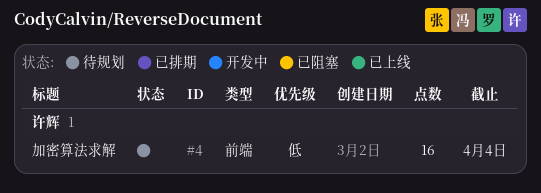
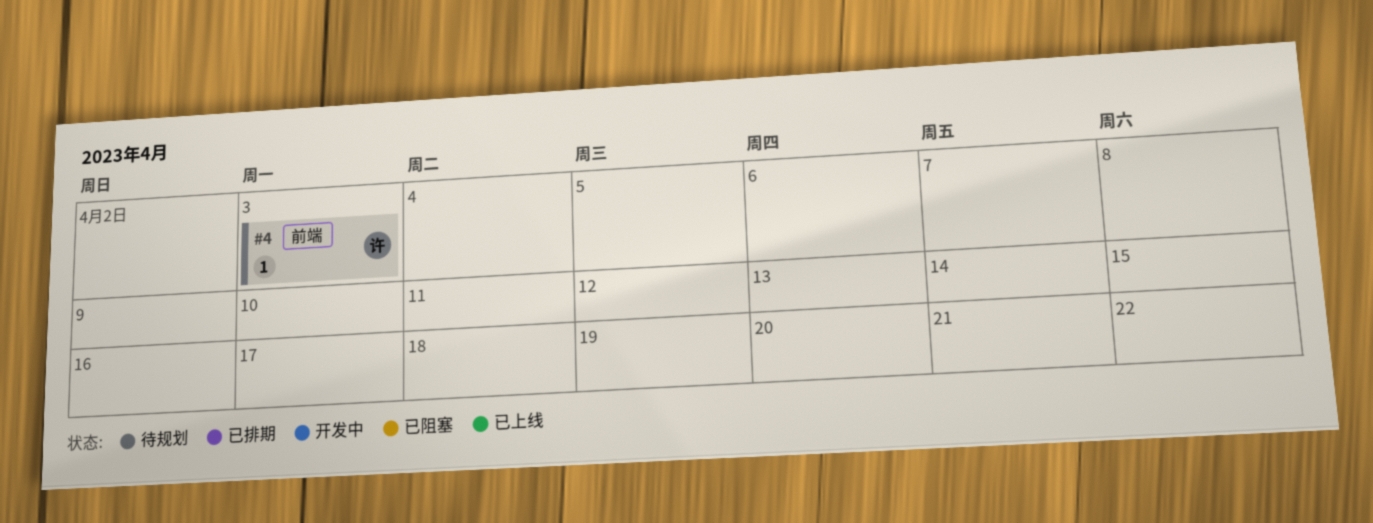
#4, estimate: 16 -> 1
#4, due: Apr 4 -> Apr 3

